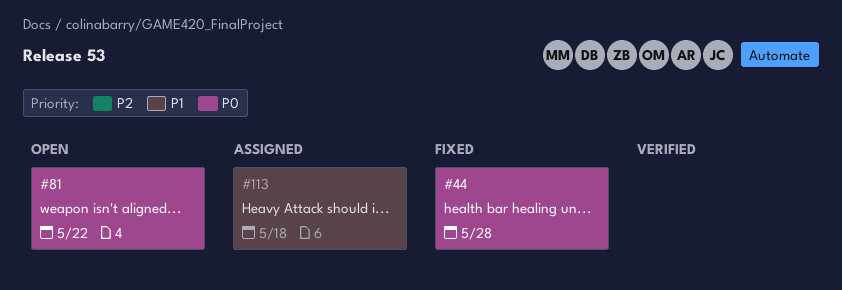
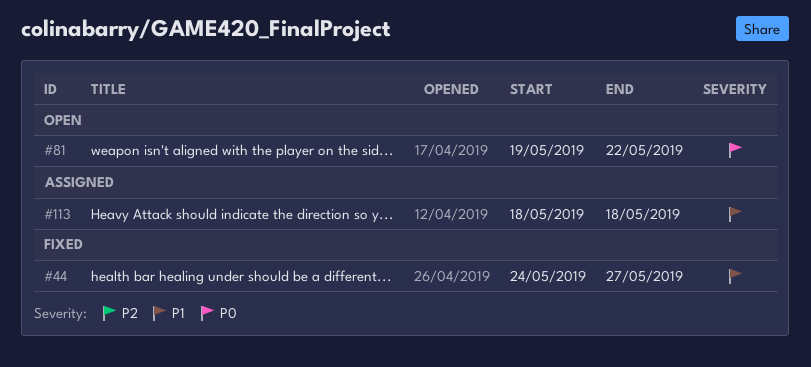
#44, priority: P0 -> P1
#44, due: May 28 -> May 27

